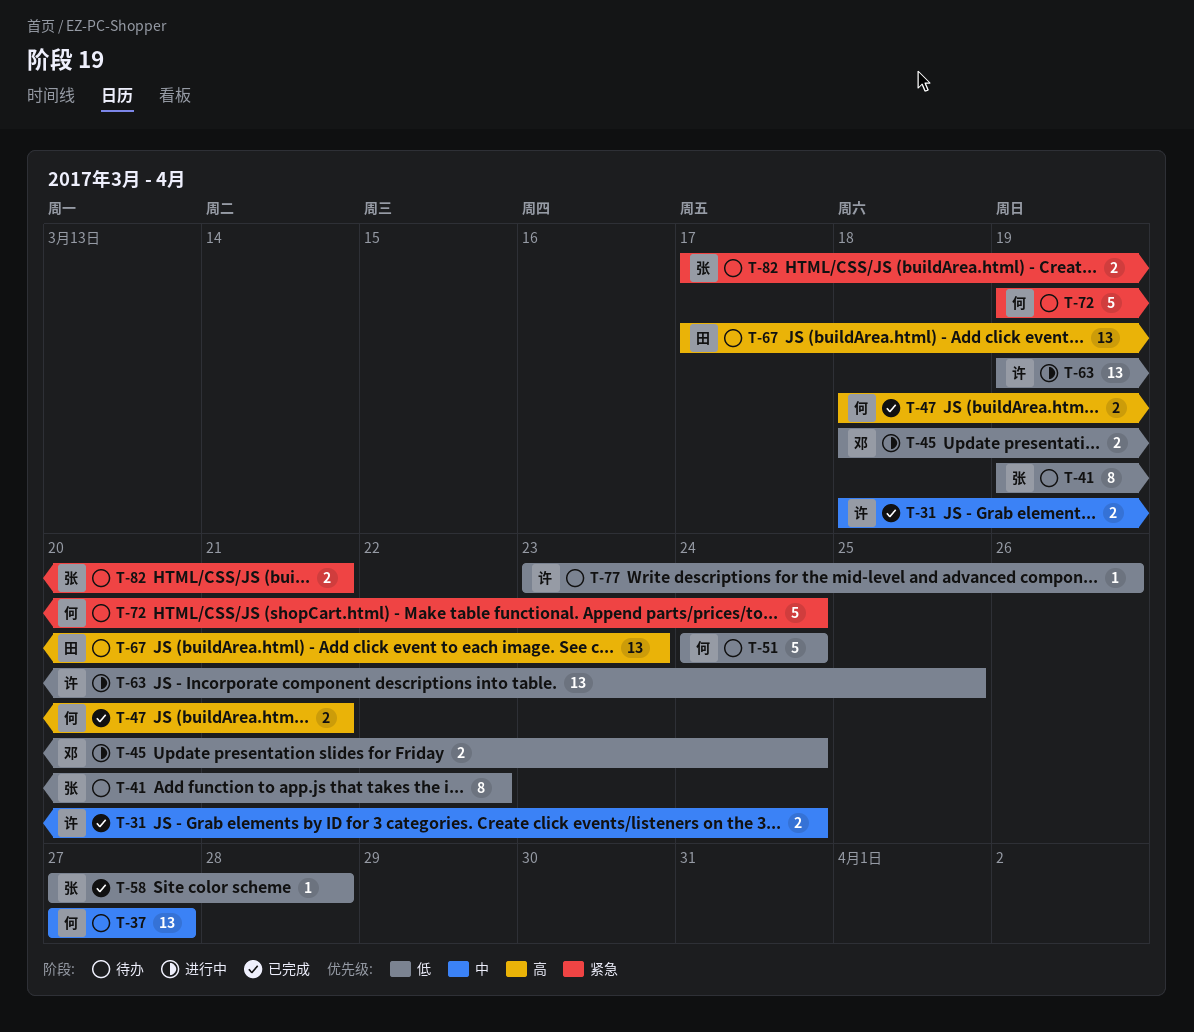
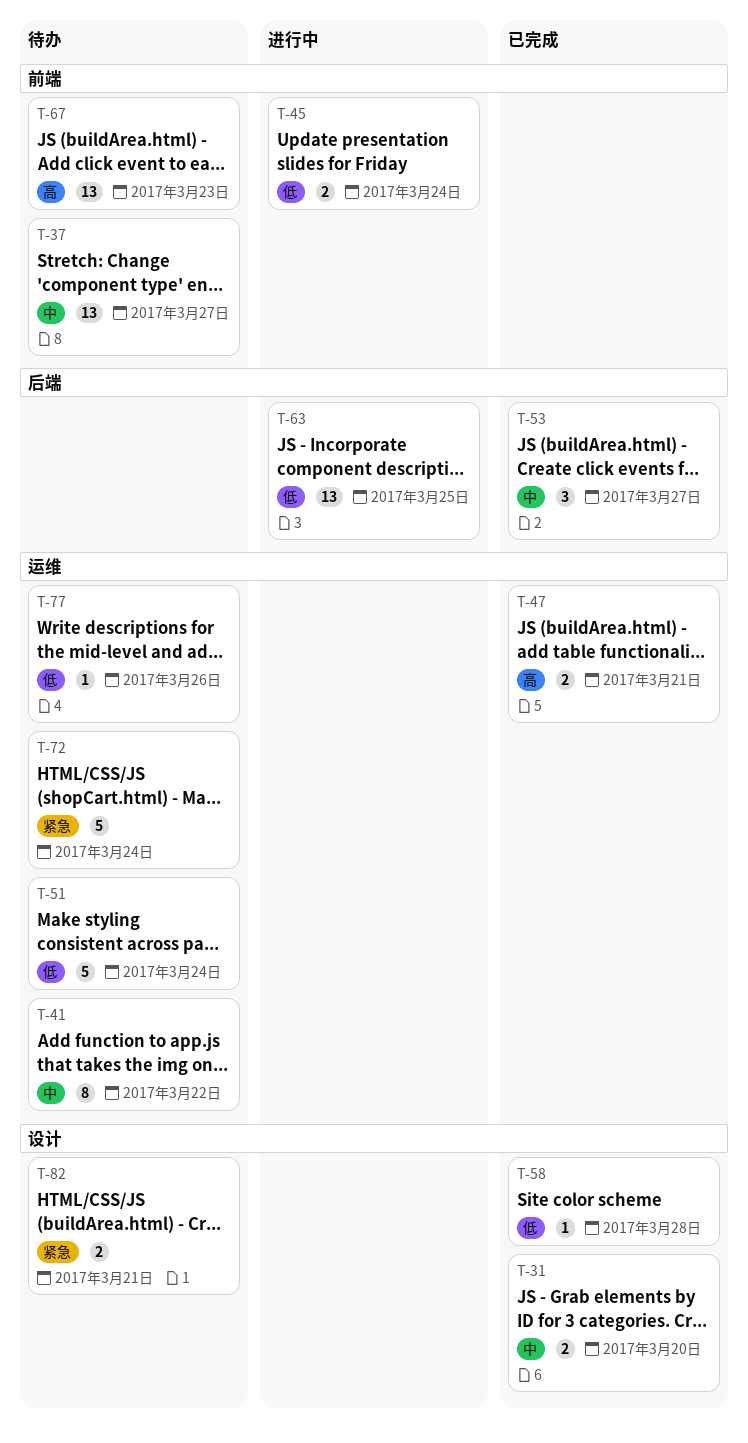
T-31, due: Mar 24 -> Mar 20
T-41, priority: 低 -> 中
T-53: none -> present

